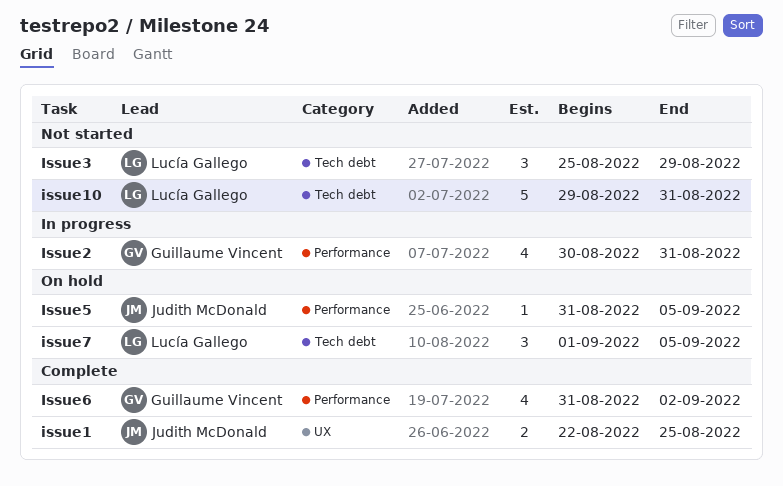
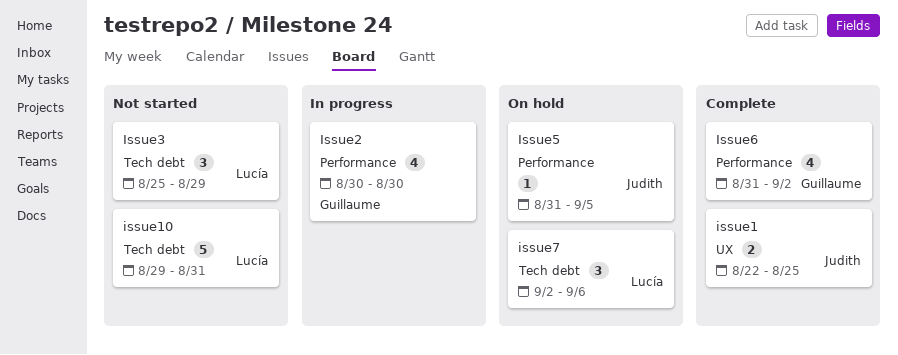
Issue2, due: Aug 31 -> Aug 30
issue7, start: Sep 1 -> Sep 2
issue7, due: Sep 5 -> Sep 6

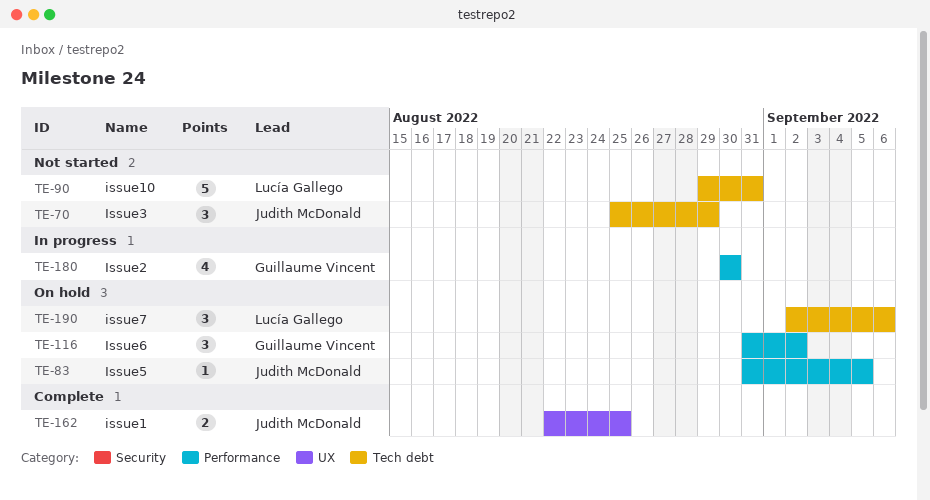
Issue3, owner: Lucía Gallego -> Judith McDonald
Issue6, status: Complete -> On hold
Issue6, estimate: 4 -> 3

